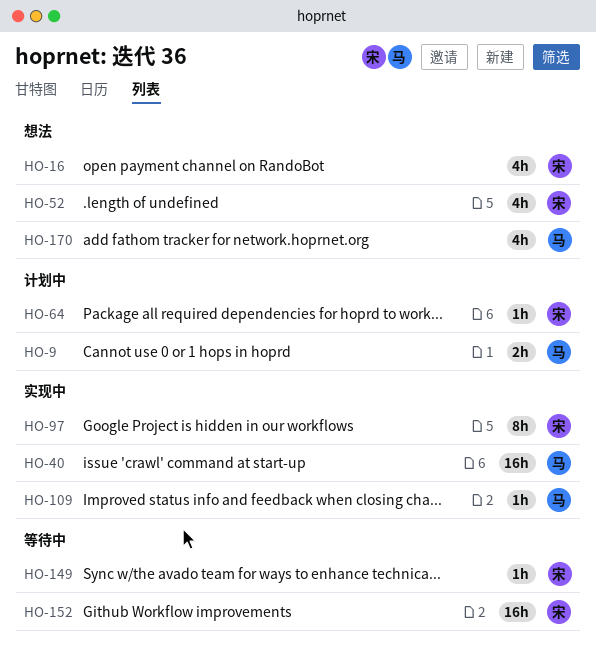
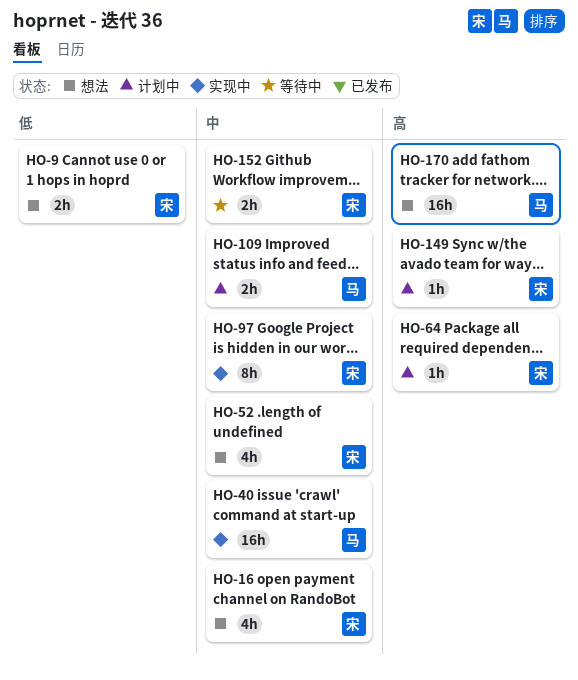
HO-9, status: 计划中 -> 想法
HO-9, owner: 马 -> 宋
HO-109, status: 实现中 -> 计划中
HO-109, estimate: 1h -> 2h
HO-149, status: 等待中 -> 计划中
HO-152, estimate: 16h -> 2h
HO-170, estimate: 4h -> 16h

